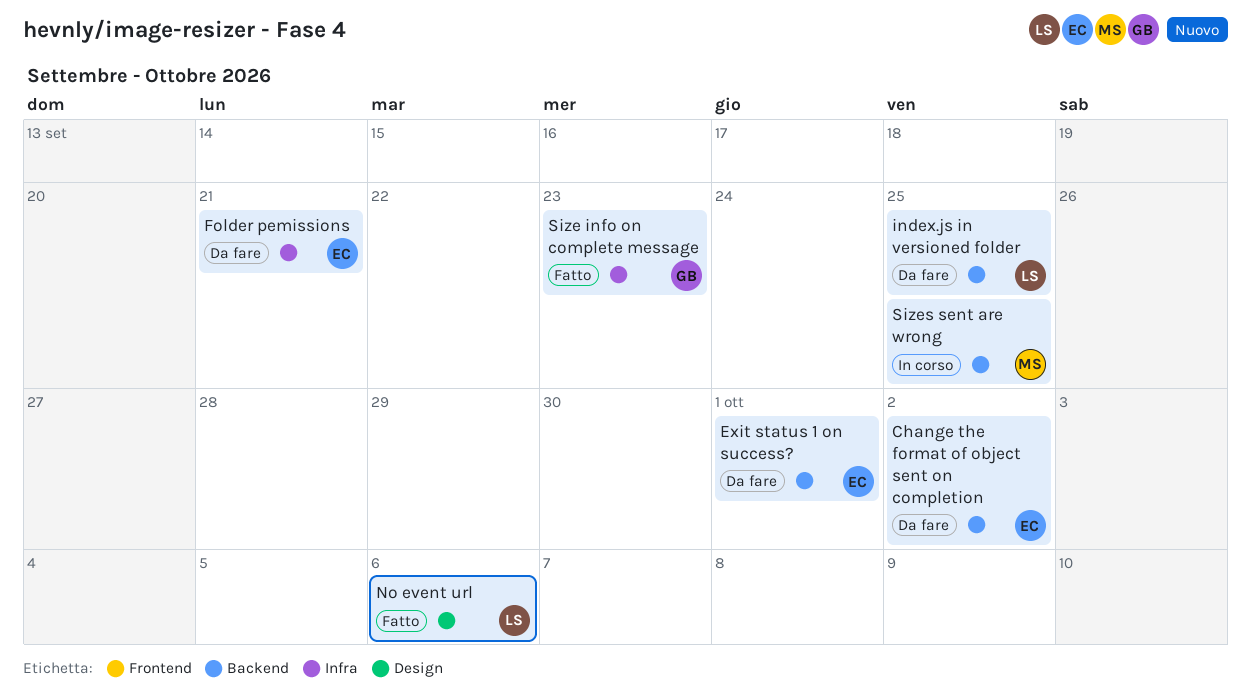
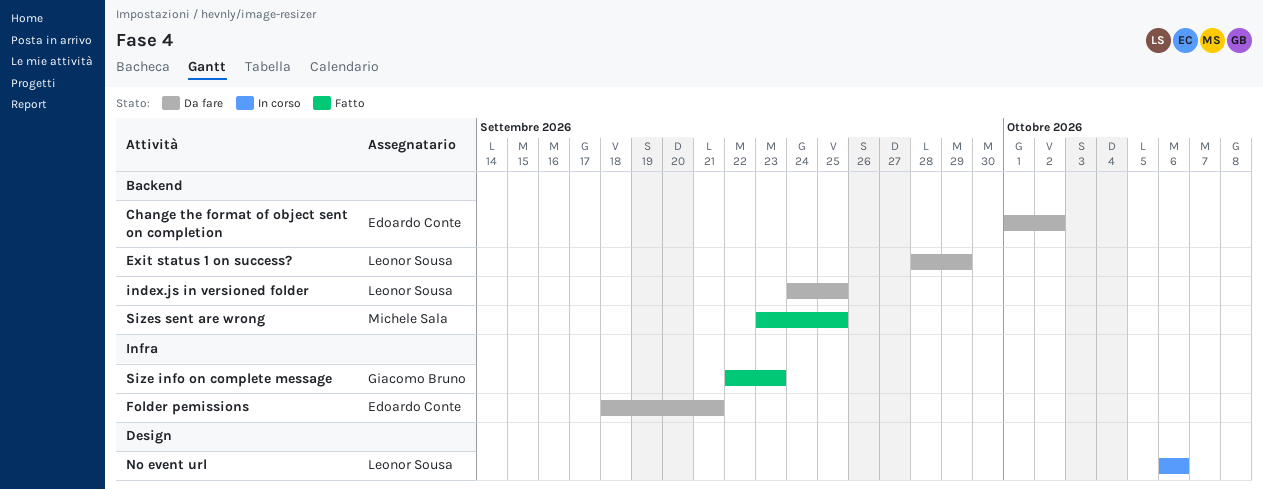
Exit status 1 on success?, owner: Edoardo Conte -> Leonor Sousa
Exit status 1 on success?, due: Oct 1 -> Sep 29
No event url, status: Fatto -> In corso
Sizes sent are wrong, status: In corso -> Fatto

